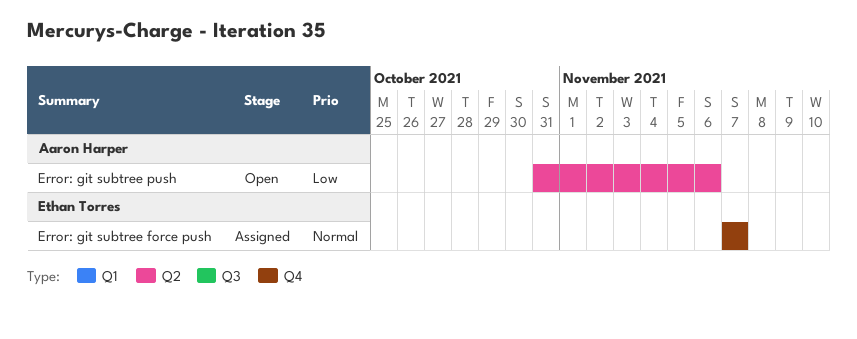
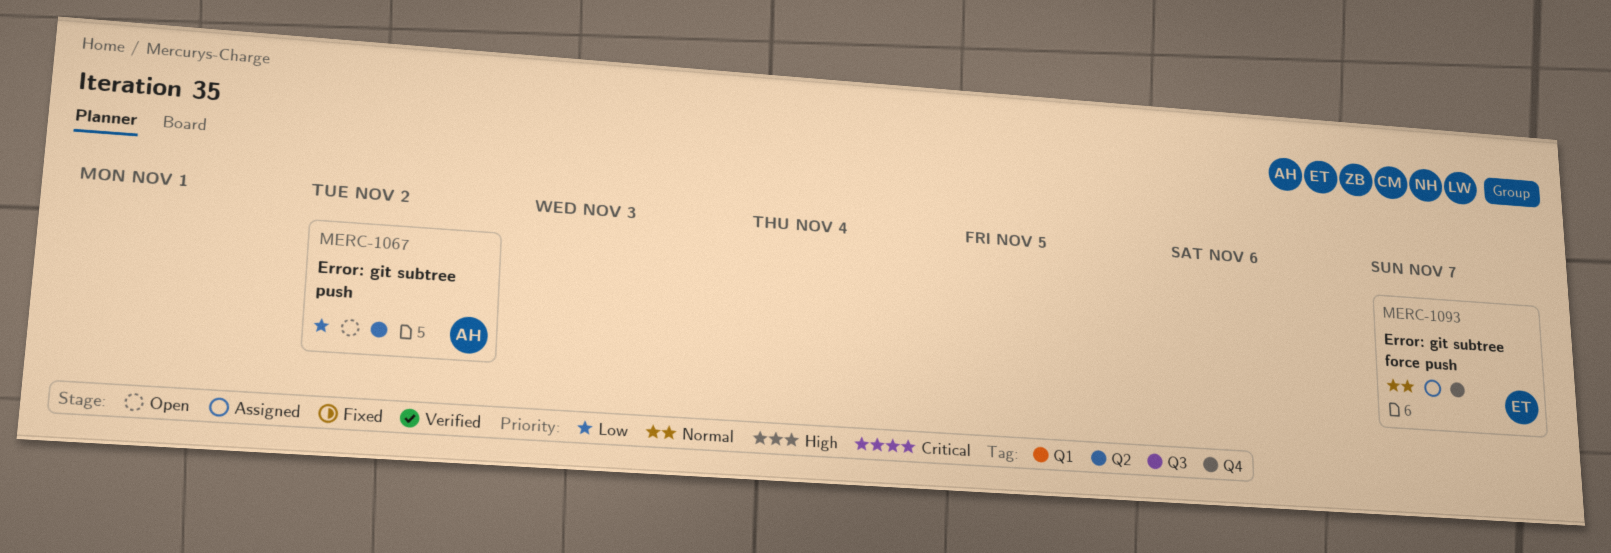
Error: git subtree push, due: Nov 6 -> Nov 2

